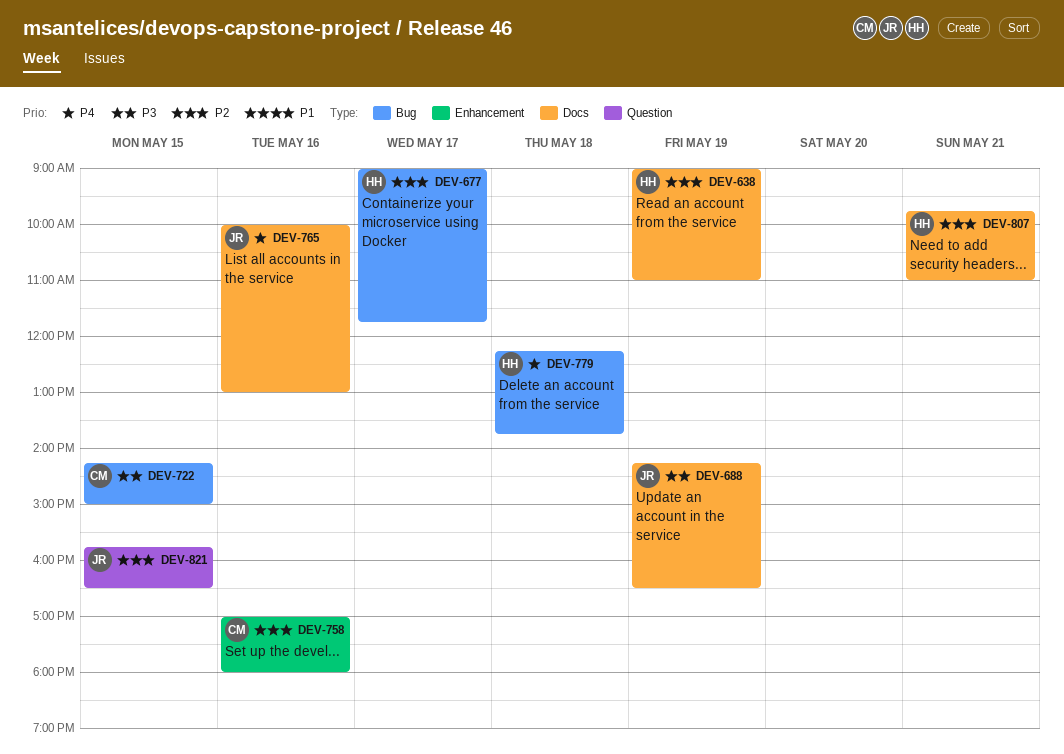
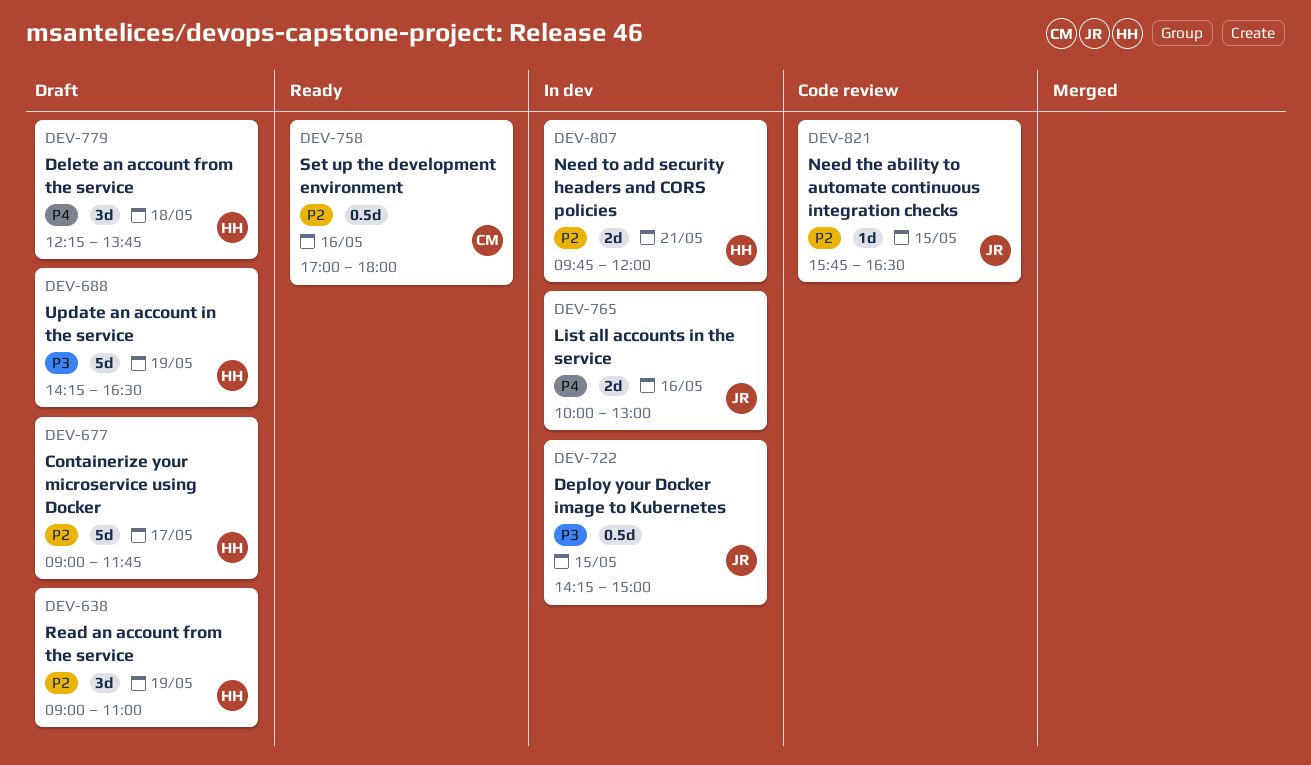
DEV-688, owner: JR -> HH
DEV-722, owner: CM -> JR
DEV-807, ends: 11:00 -> 12:00

